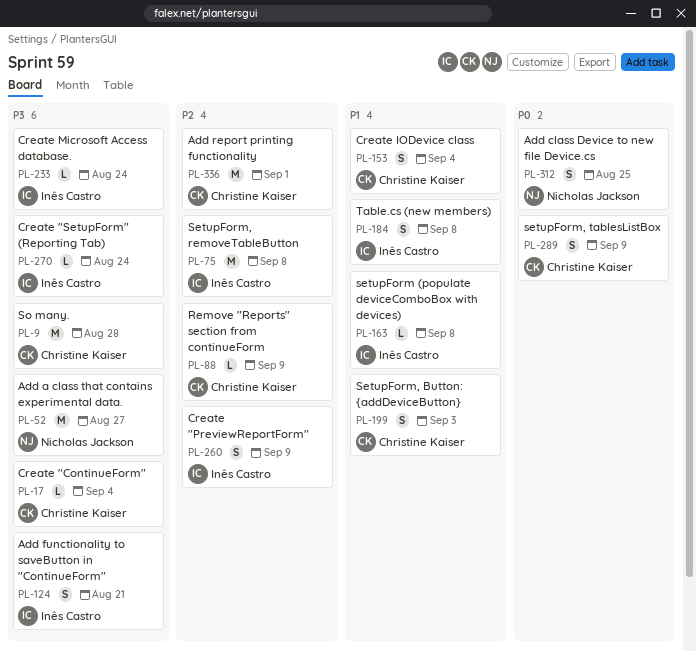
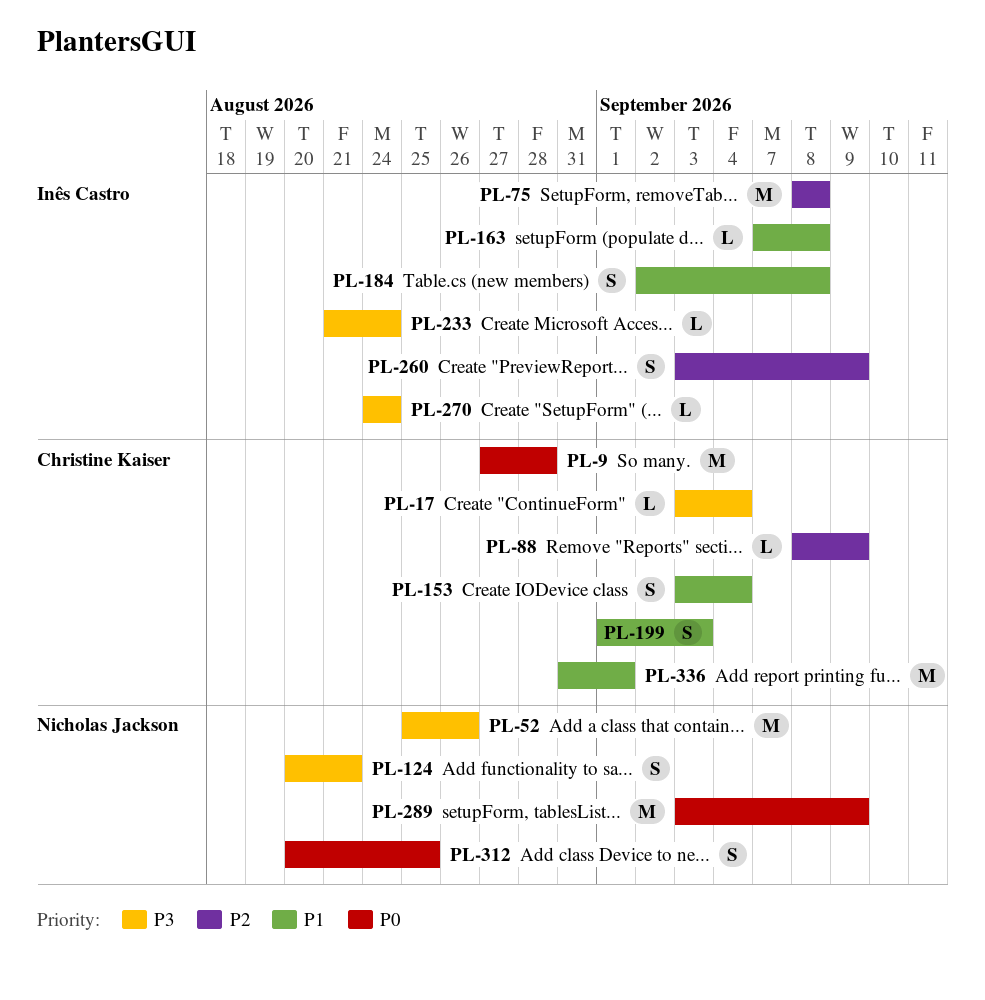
PL-9, priority: P3 -> P0
PL-52, due: Aug 27 -> Aug 26
PL-124, owner: Inês Castro -> Nicholas Jackson
PL-289, owner: Christine Kaiser -> Nicholas Jackson
PL-289, estimate: S -> M
PL-336, priority: P2 -> P1

